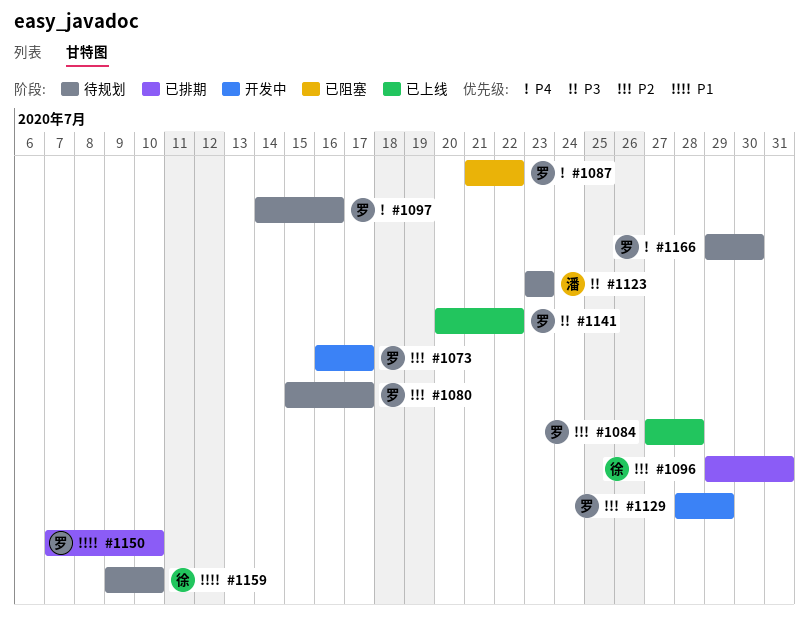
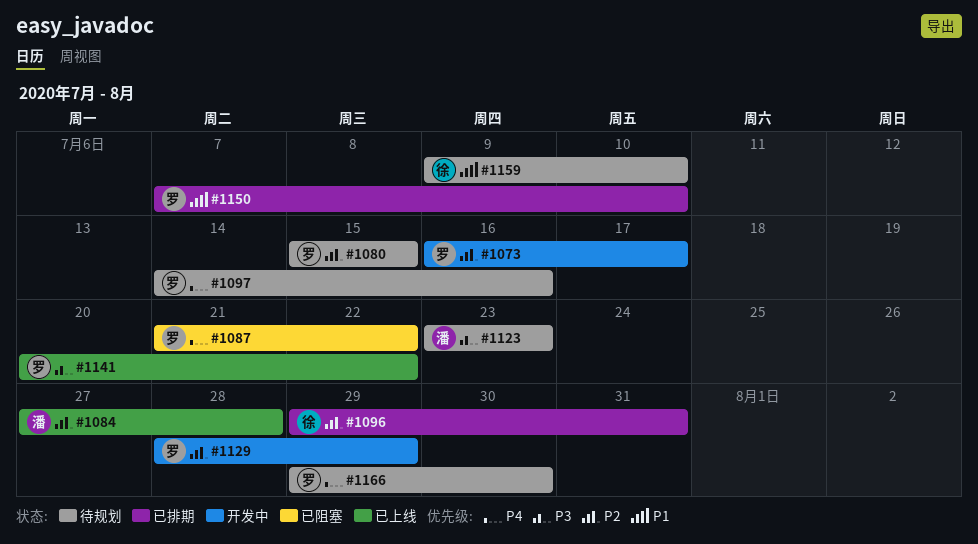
#1080, due: Jul 17 -> Jul 15
#1084, owner: 罗 -> 潘

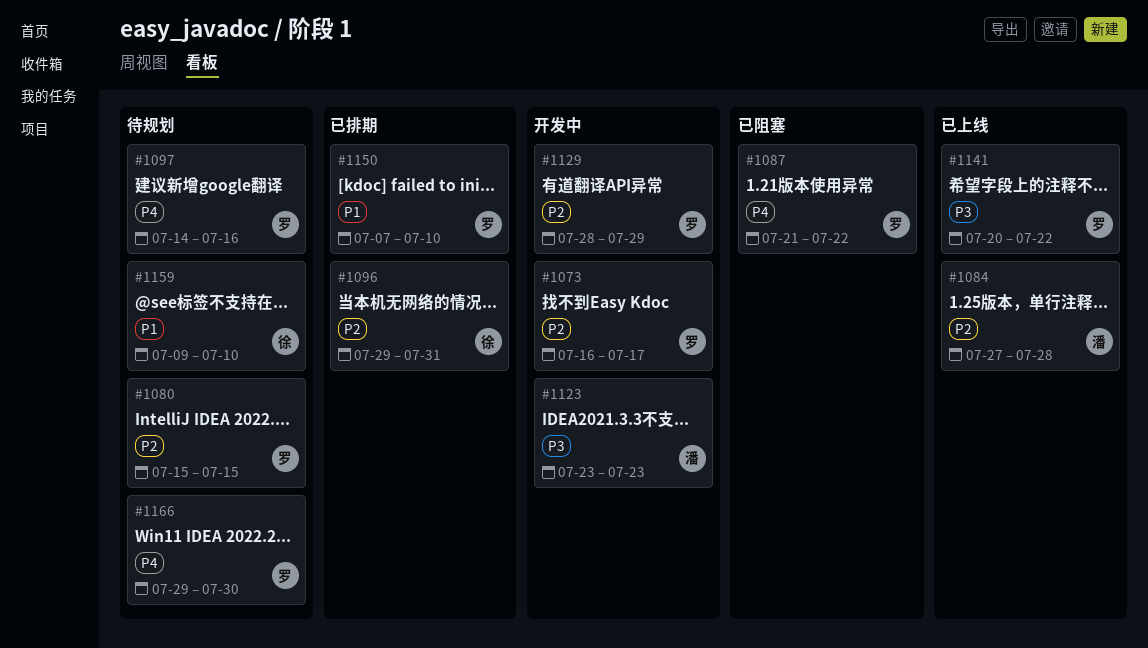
#1123, status: 待规划 -> 开发中

